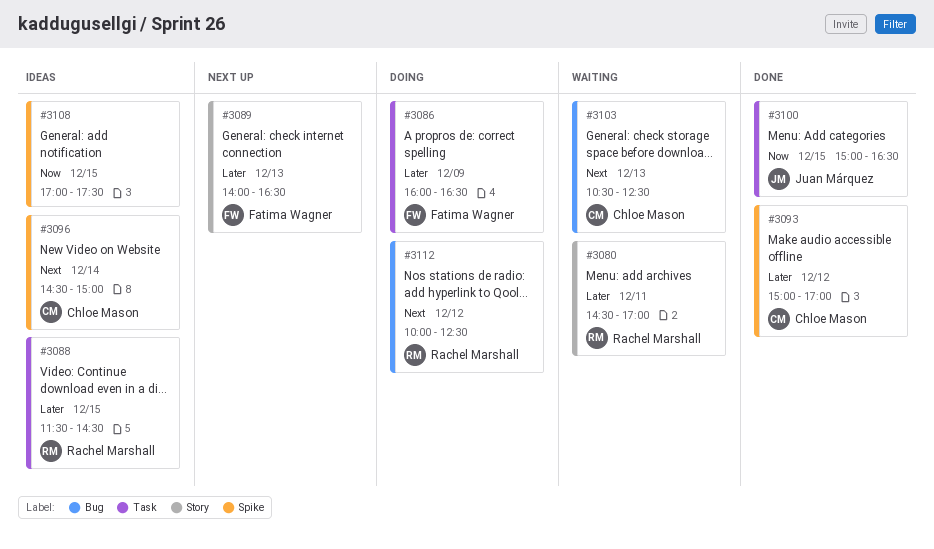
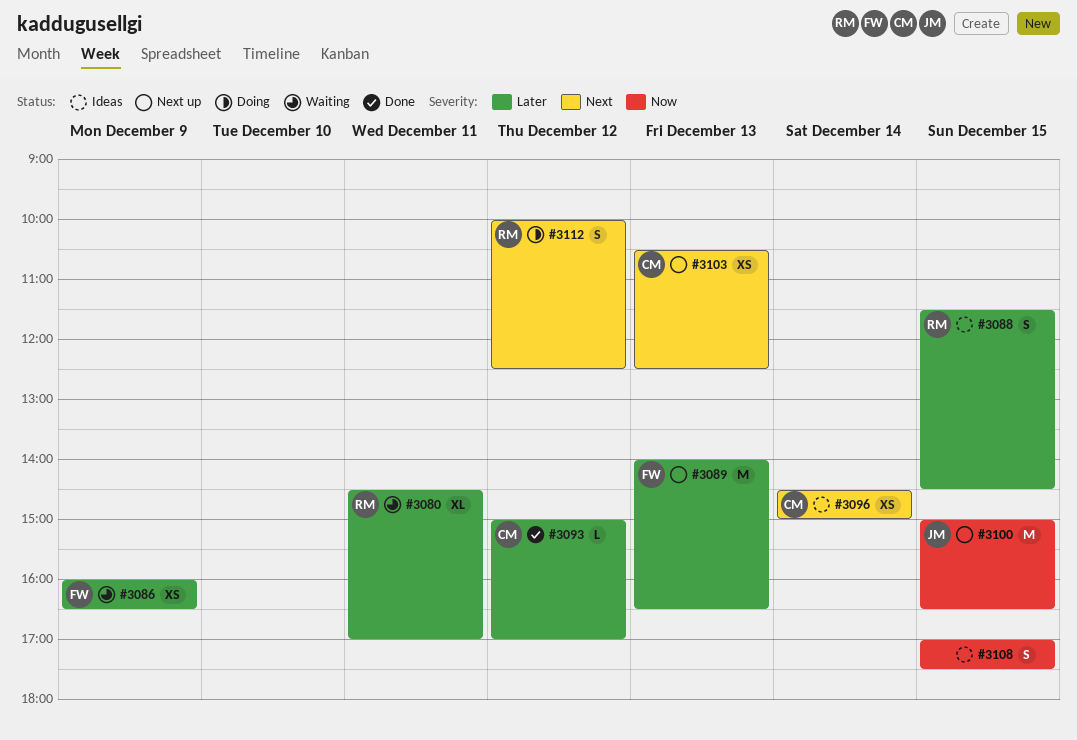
#3086, status: Doing -> Waiting
#3100, status: Done -> Next up
#3103, status: Waiting -> Next up

